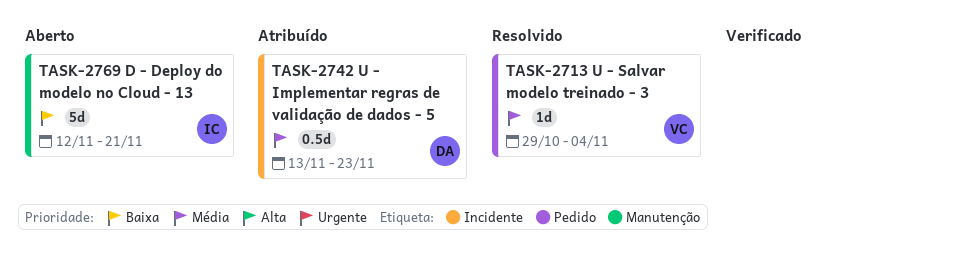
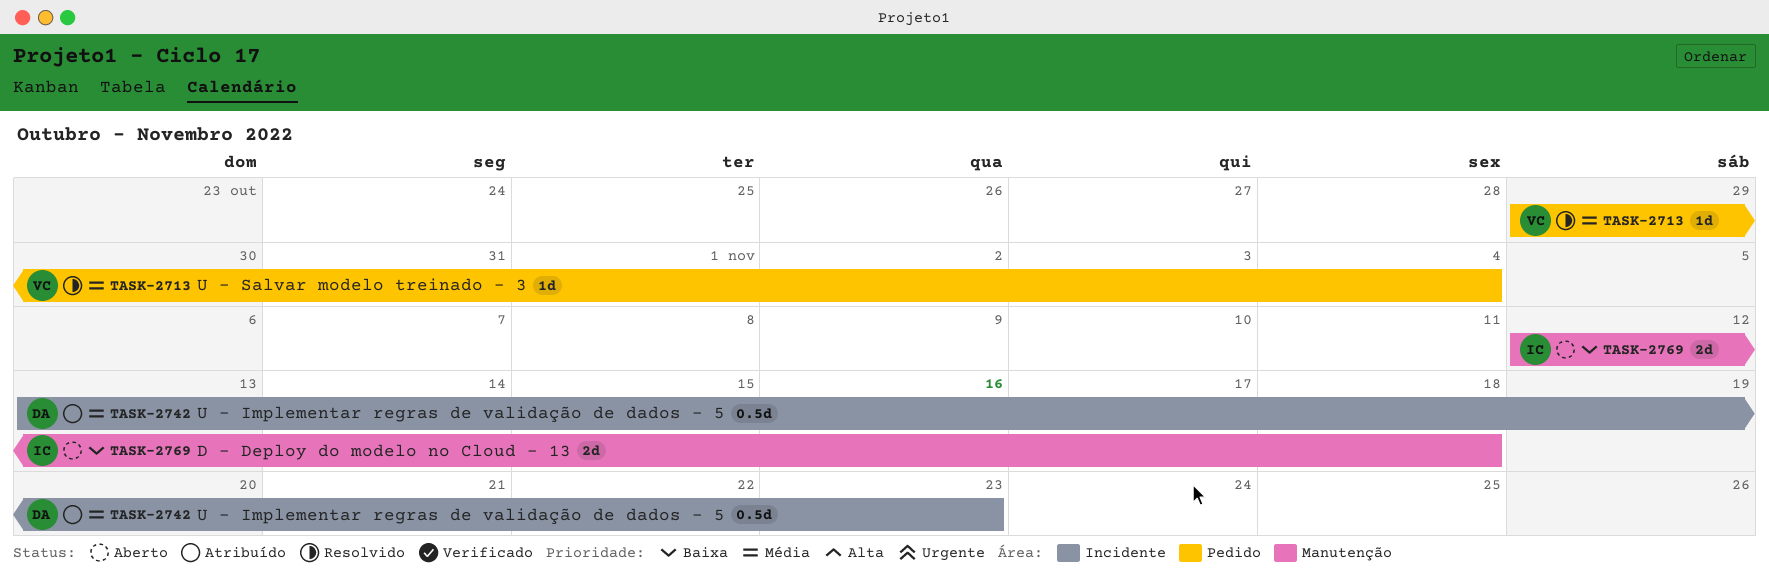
TASK-2769, estimate: 5d -> 2d
TASK-2769, due: Nov 21 -> Nov 18

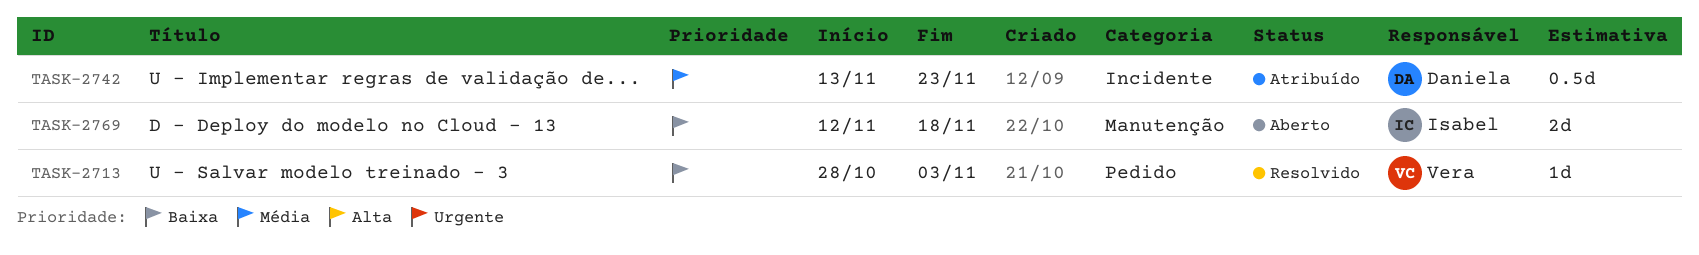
TASK-2713, priority: Média -> Baixa
TASK-2713, start: Oct 29 -> Oct 28
TASK-2713, due: Nov 4 -> Nov 3

